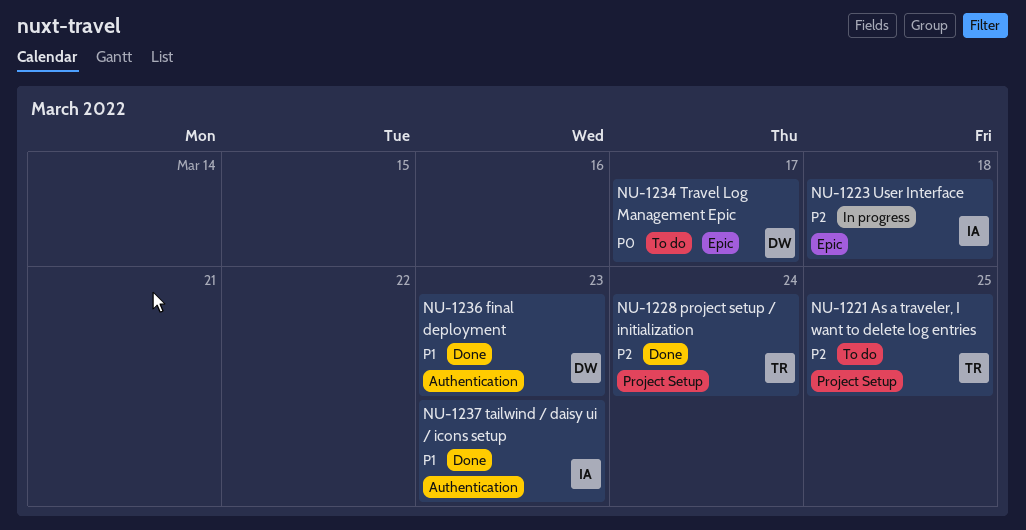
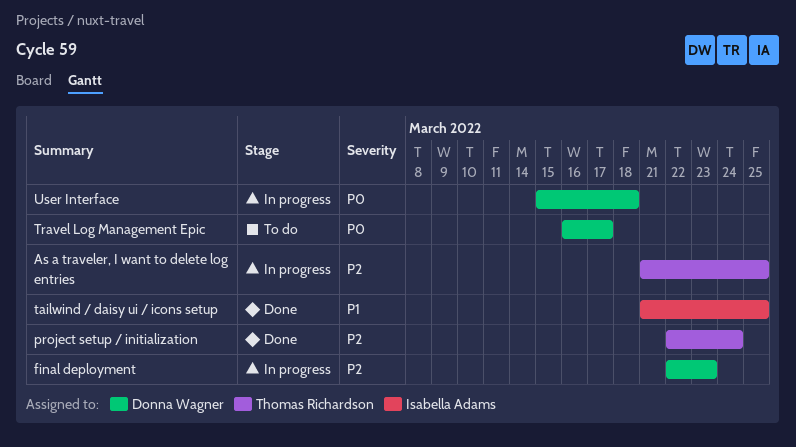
As a traveler, I want to delete log entries, status: To do -> In progress
final deployment, status: Done -> In progress
final deployment, priority: P1 -> P2
tailwind / daisy ui / icons setup, due: Mar 23 -> Mar 25
User Interface, owner: Isabella Adams -> Donna Wagner
User Interface, priority: P2 -> P0

